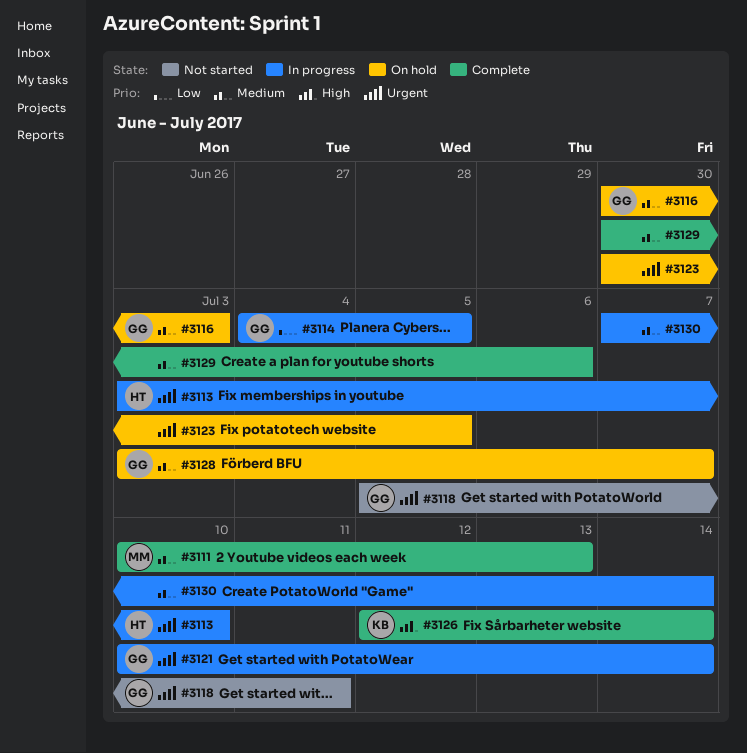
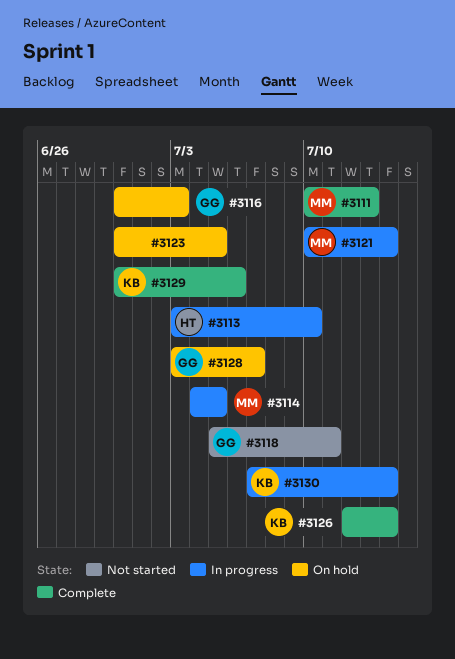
#3114, owner: GG -> MM
#3121, owner: GG -> MM
#3129, owner: none -> KB
#3130, owner: none -> KB

